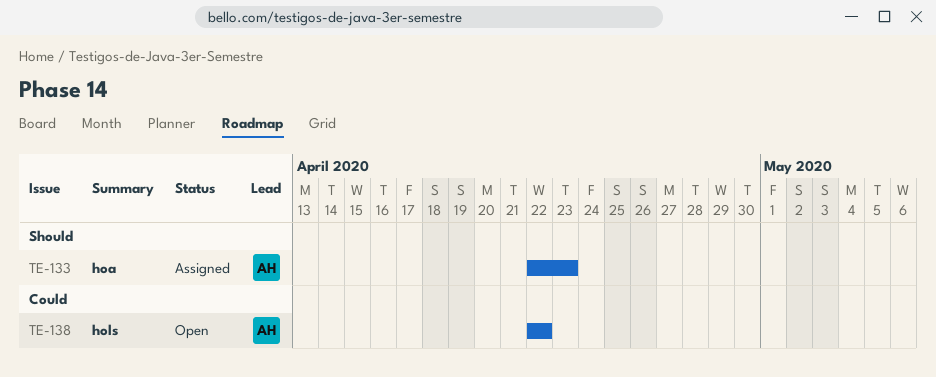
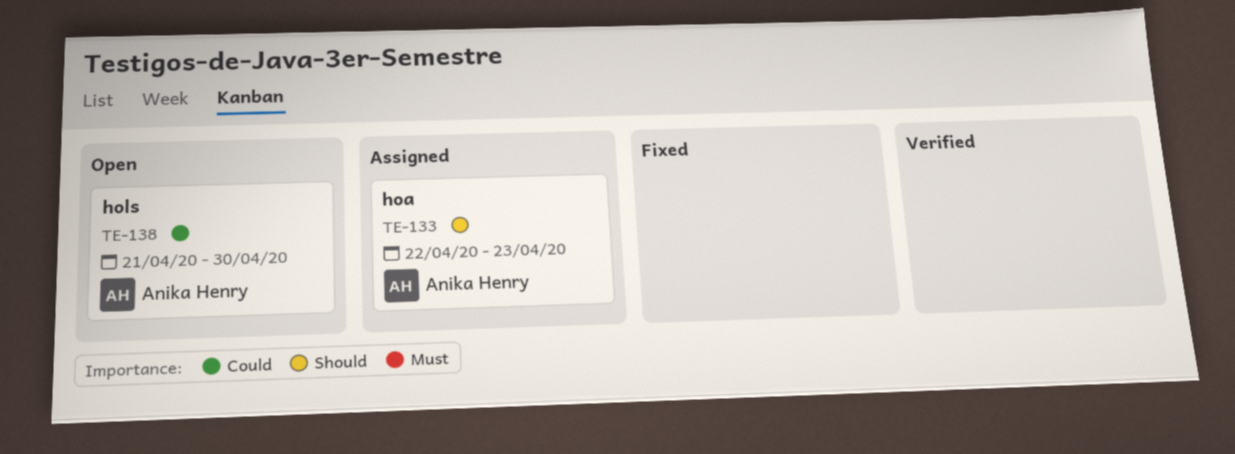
TE-138, start: Apr 22 -> Apr 21
TE-138, due: Apr 22 -> Apr 30

